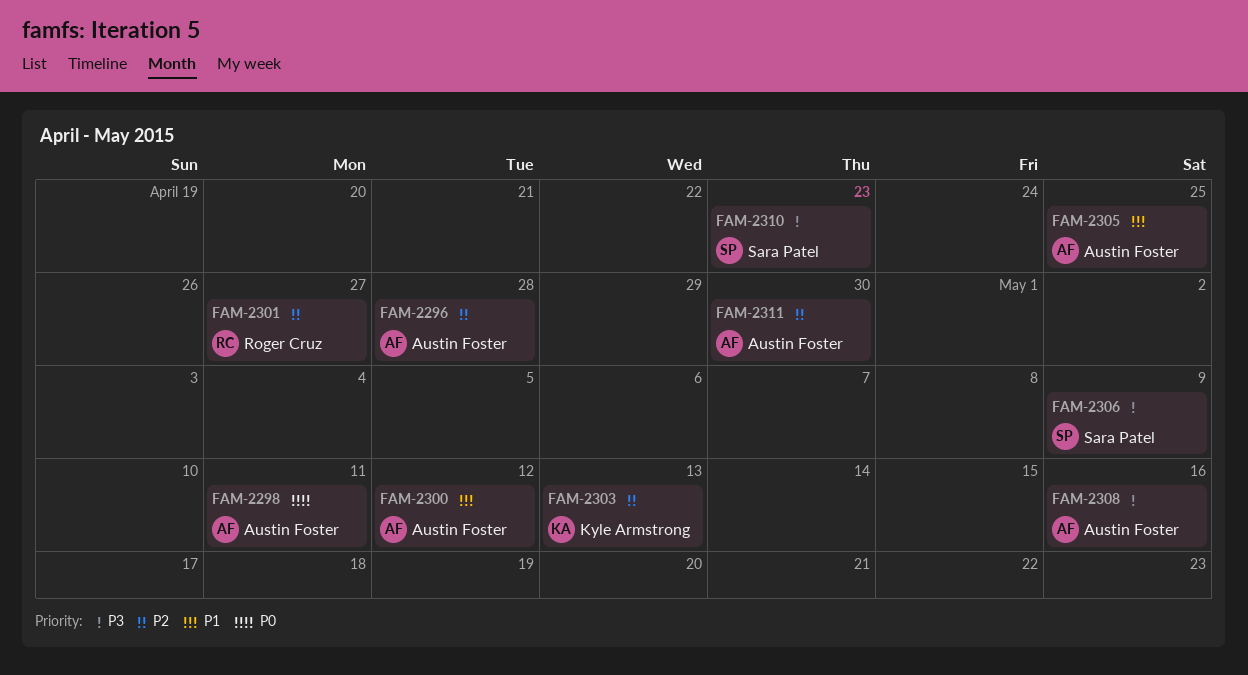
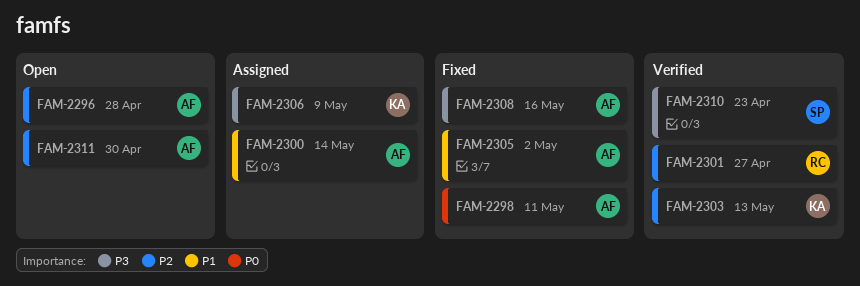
FAM-2300, due: May 12 -> May 14
FAM-2305, due: Apr 25 -> May 2
FAM-2306, owner: Sara Patel -> Kyle Armstrong

